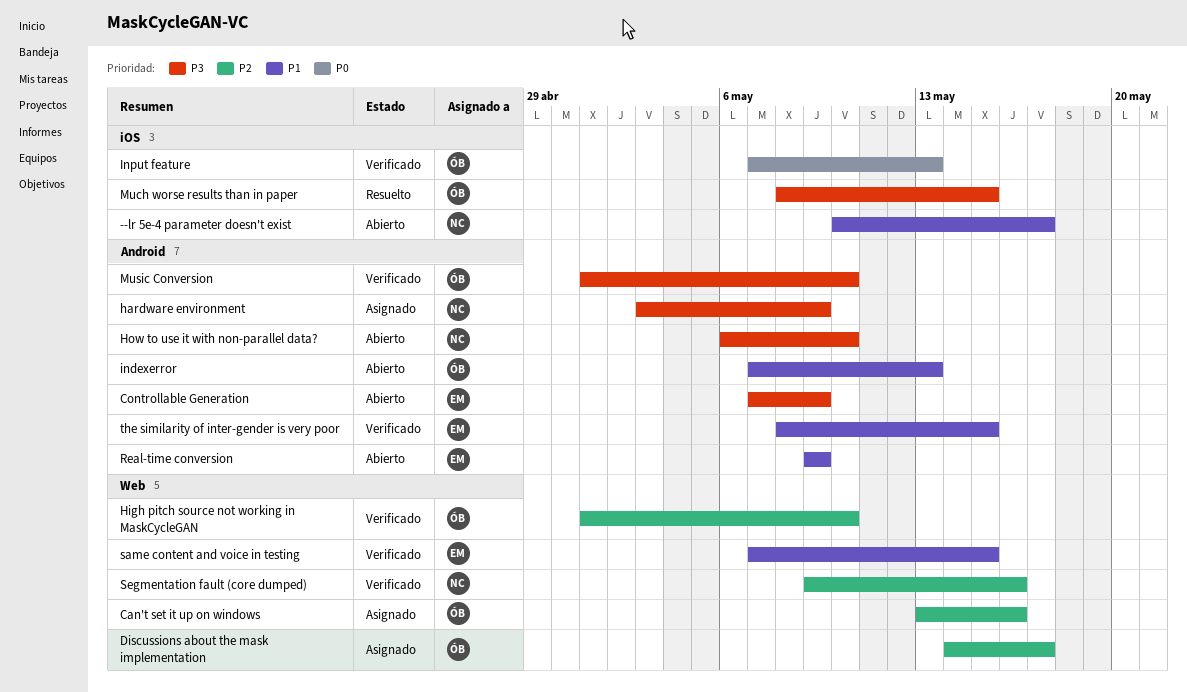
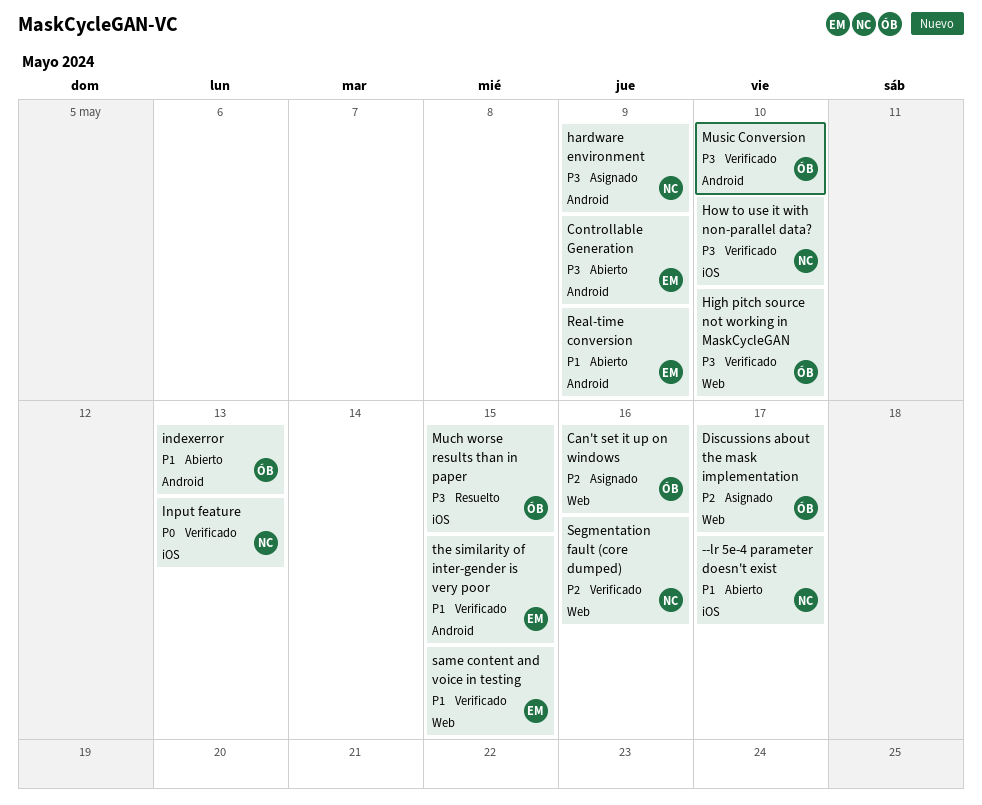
High pitch source not working in MaskCycleGAN, priority: P2 -> P3
How to use it with non-parallel data?, status: Abierto -> Verificado
How to use it with non-parallel data?, label: Android -> iOS
Input feature, owner: ÓB -> NC

